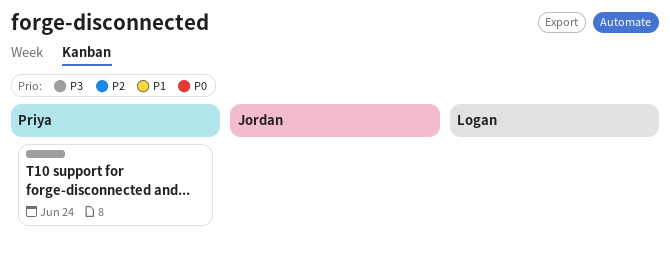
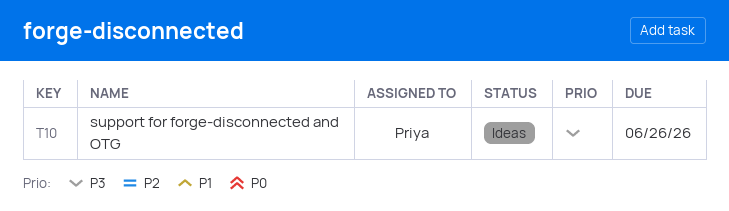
T10, due: Jun 24 -> Jun 26

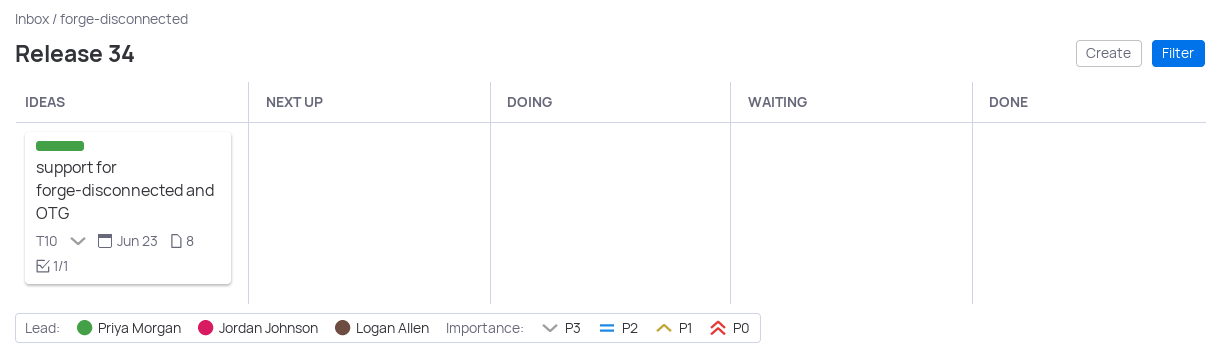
T10, due: Jun 26 -> Jun 23

